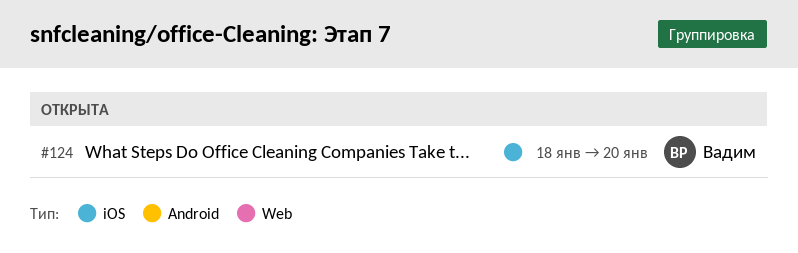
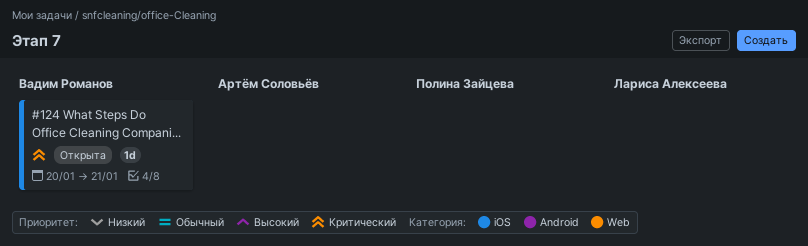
#124, start: Jan 18 -> Jan 20
#124, due: Jan 20 -> Jan 21

